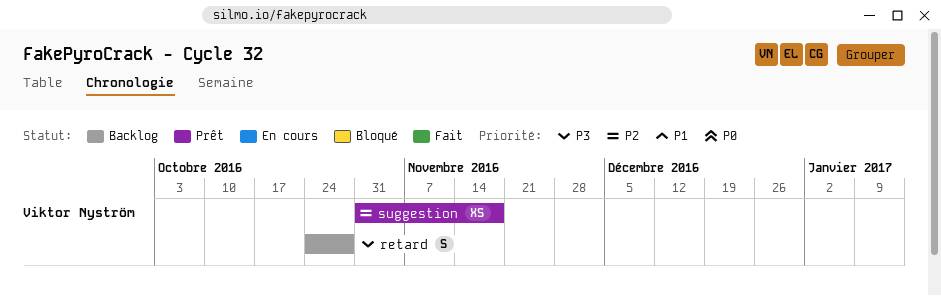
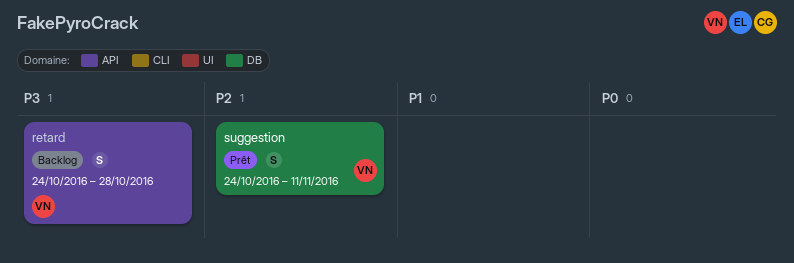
suggestion, estimate: XS -> S
suggestion, start: Oct 31 -> Oct 24
suggestion, due: Nov 18 -> Nov 11

